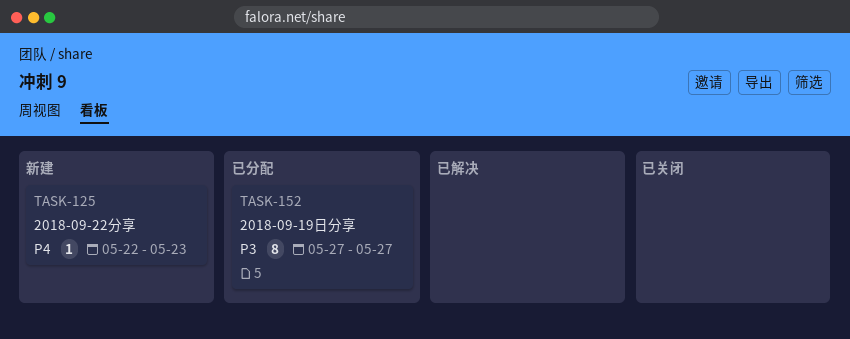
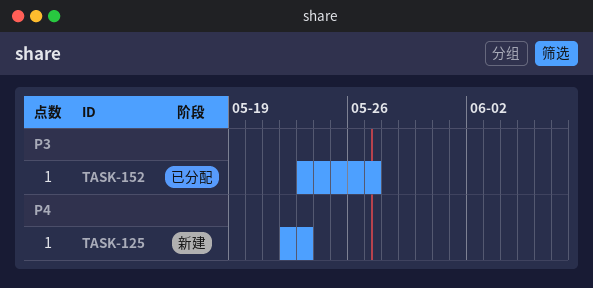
TASK-152, estimate: 8 -> 1
TASK-152, start: May 27 -> May 23

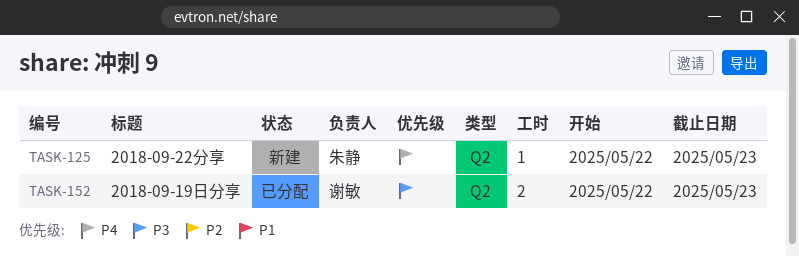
TASK-152, estimate: 1 -> 2
TASK-152, start: May 23 -> May 22
TASK-152, due: May 27 -> May 23

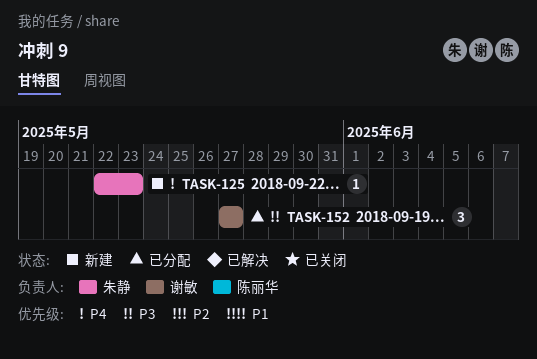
TASK-152, estimate: 2 -> 3
TASK-152, start: May 22 -> May 27
TASK-152, due: May 23 -> May 27

